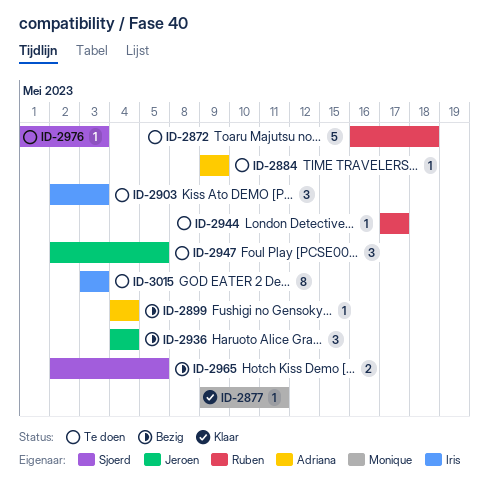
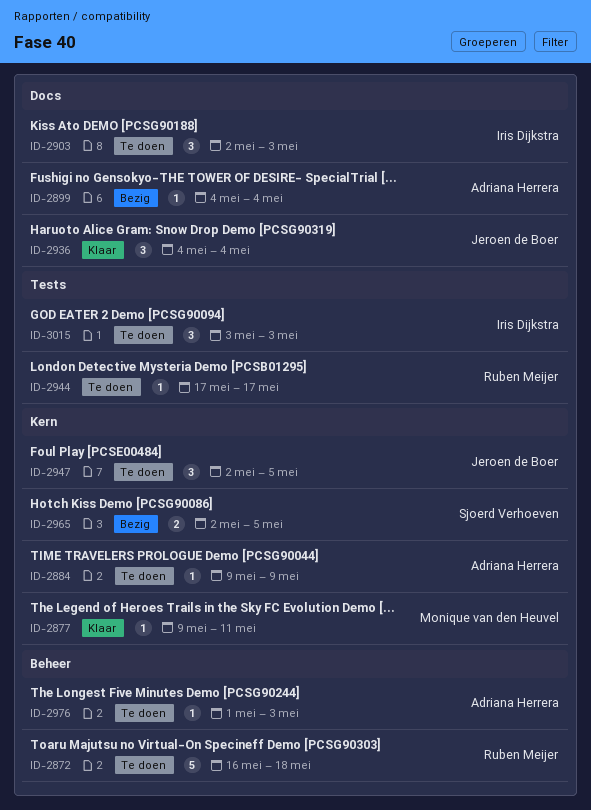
ID-2936, status: Bezig -> Klaar
ID-2976, owner: Sjoerd Verhoeven -> Adriana Herrera
ID-3015, estimate: 8 -> 3

